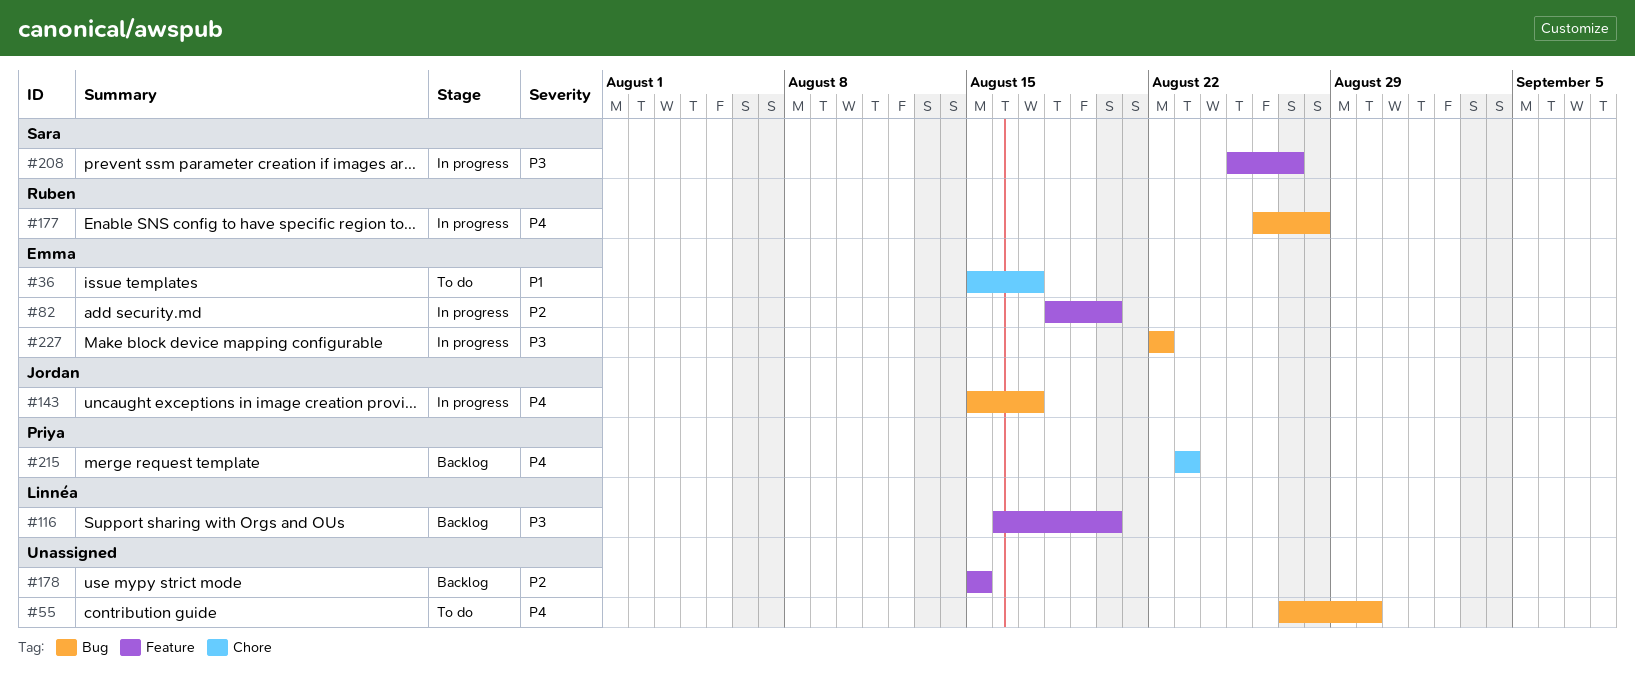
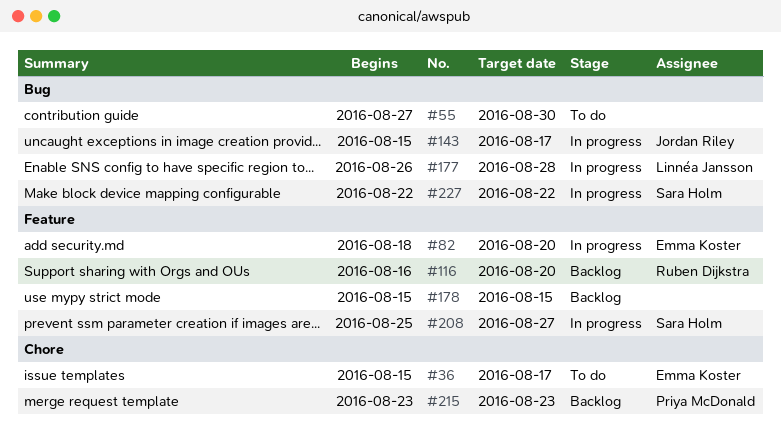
#116, owner: Linnéa Jansson -> Ruben Dijkstra
#177, owner: Ruben Dijkstra -> Linnéa Jansson
#227, owner: Emma Koster -> Sara Holm

